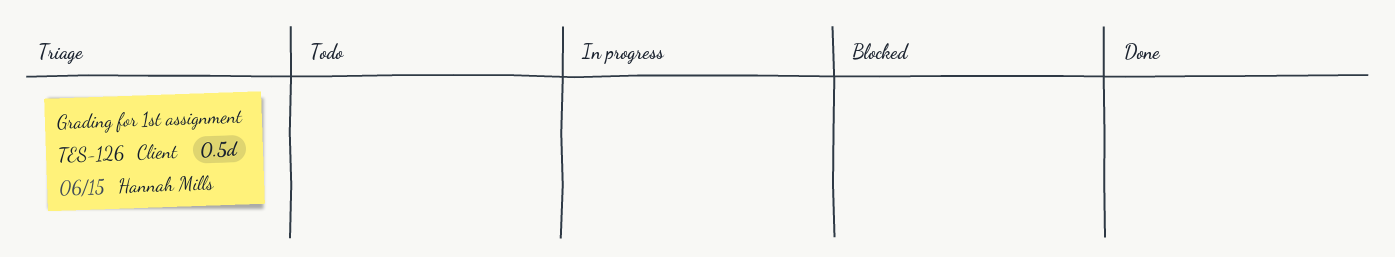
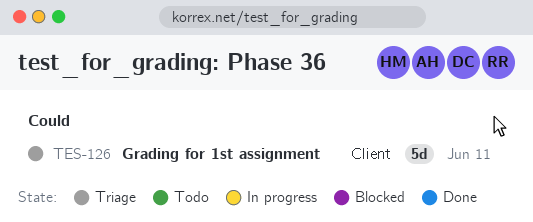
TES-126, estimate: 0.5d -> 5d
TES-126, due: Jun 15 -> Jun 11

